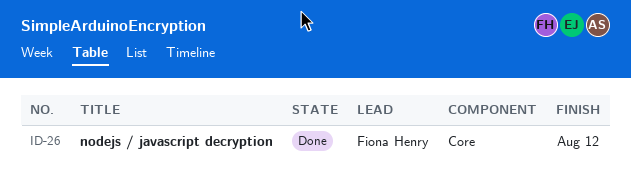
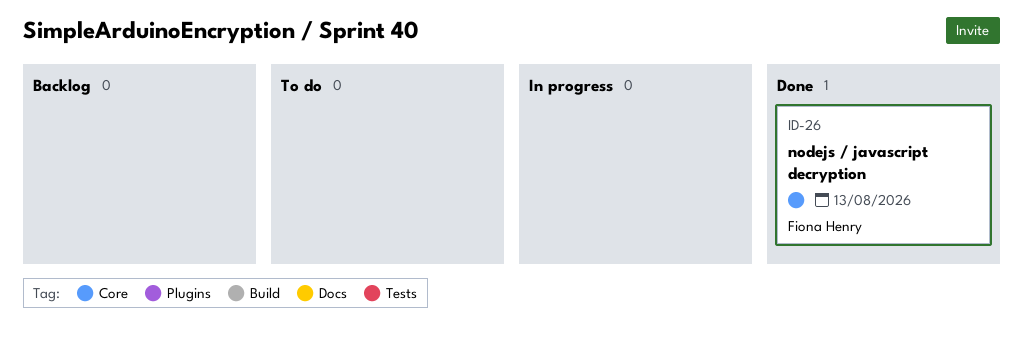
ID-26, due: Aug 12 -> Aug 13

